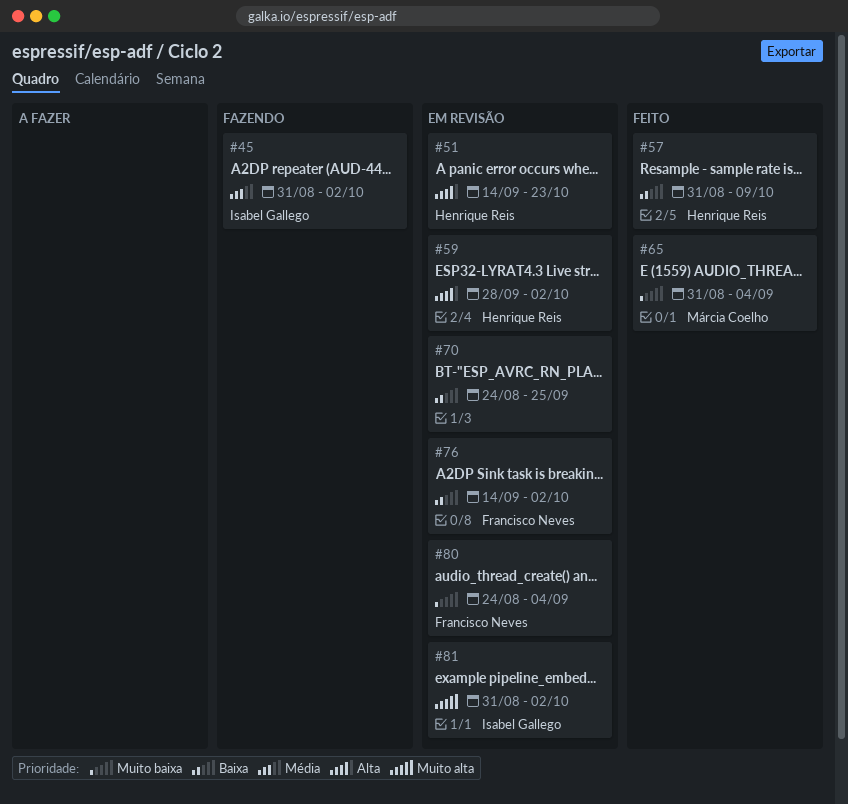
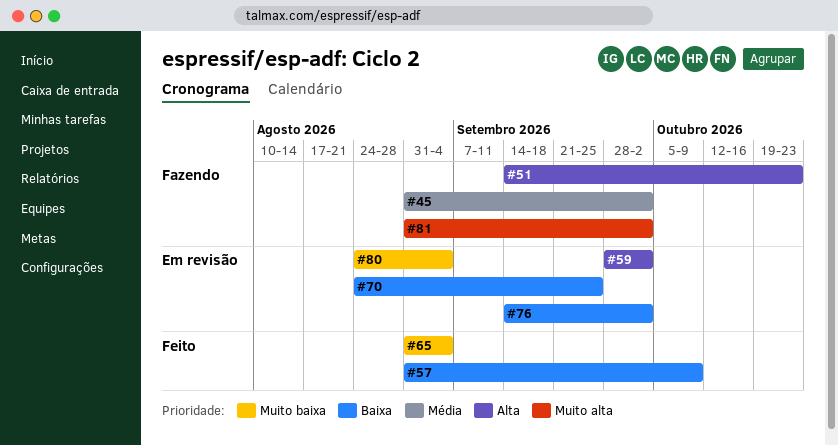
#51, status: Em revisão -> Fazendo
#81, status: Em revisão -> Fazendo

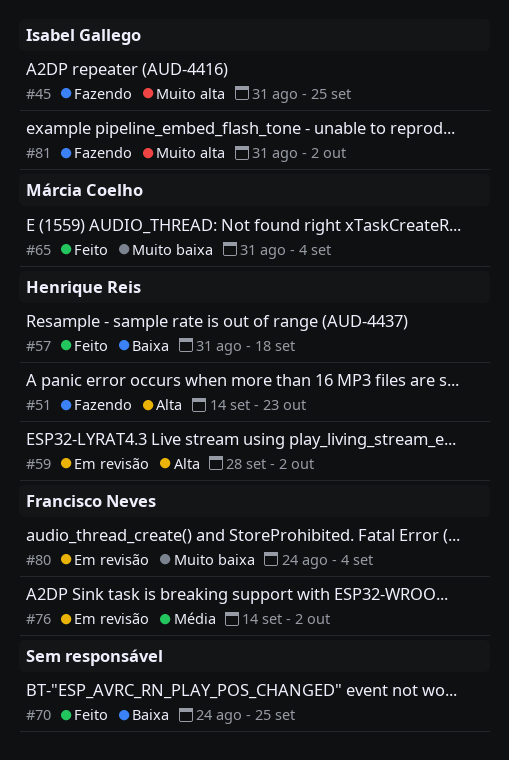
#45, priority: Média -> Muito alta
#45, due: Oct 2 -> Sep 25
#57, due: Oct 9 -> Sep 18
#70, status: Em revisão -> Feito
#76, priority: Baixa -> Média

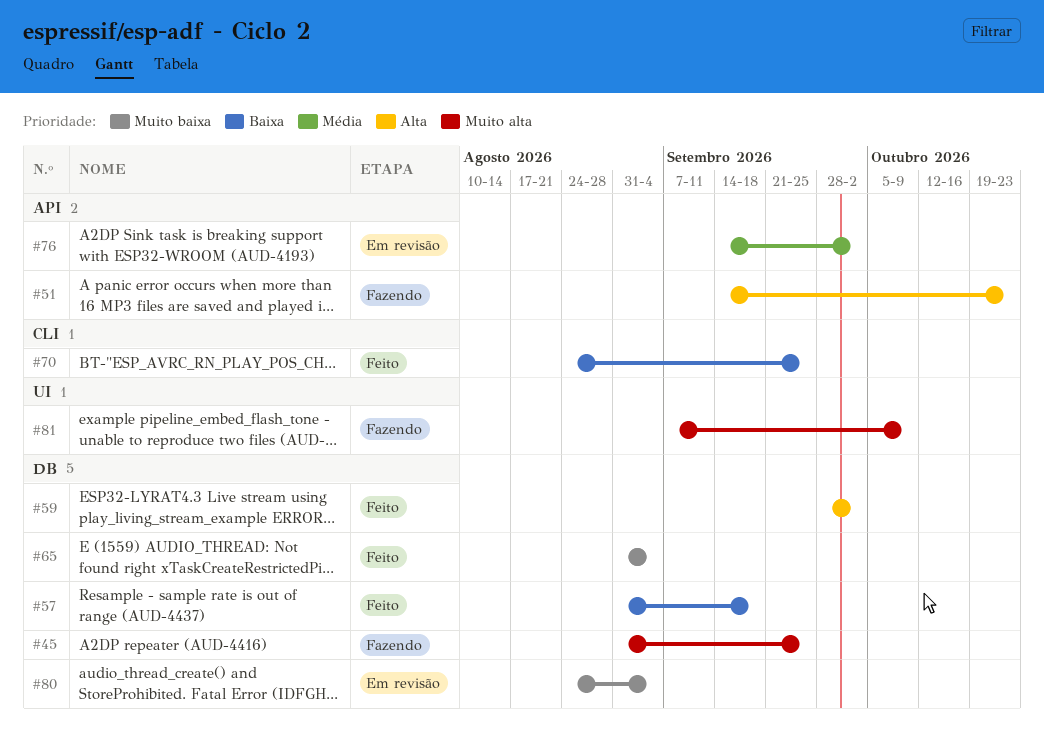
#59, status: Em revisão -> Feito
#81, start: Aug 31 -> Sep 7
#81, due: Oct 2 -> Oct 9

